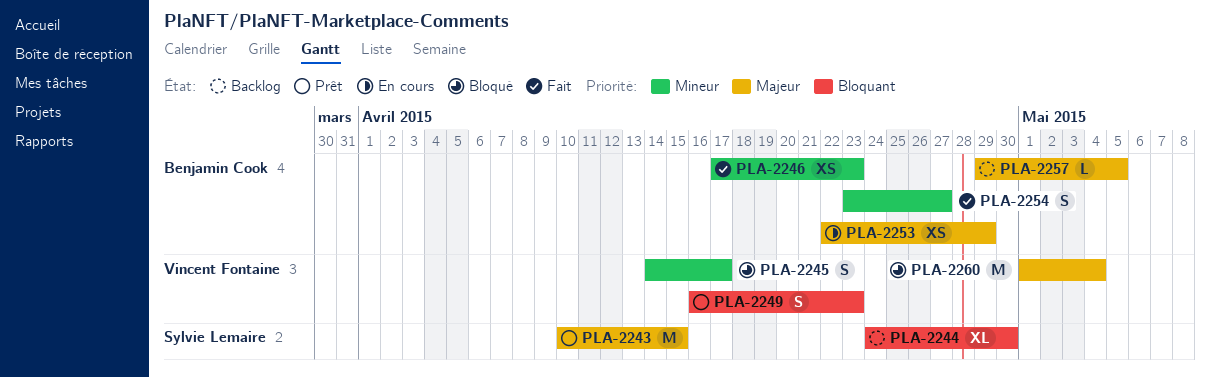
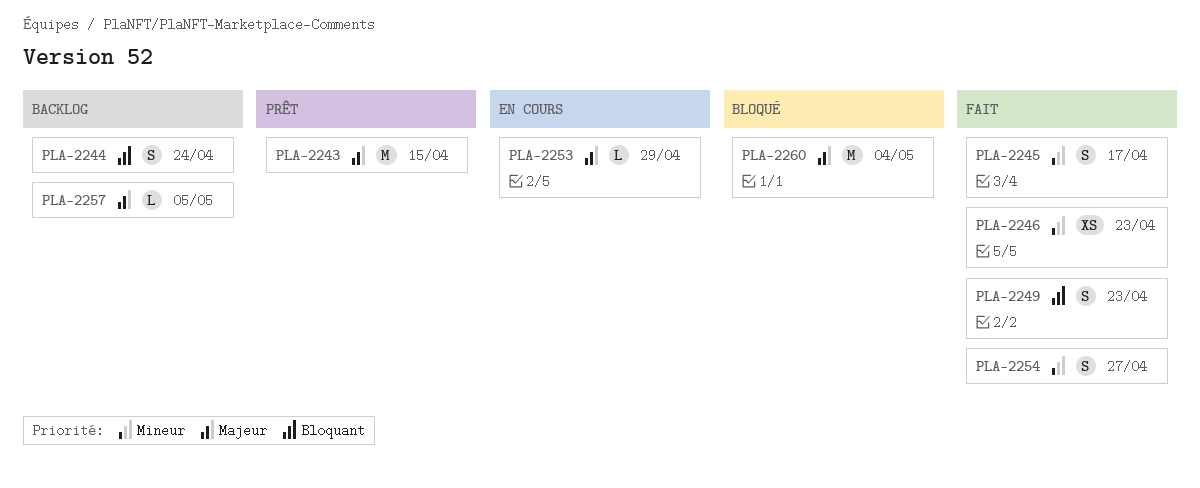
PLA-2244, estimate: XL -> S
PLA-2244, due: Apr 30 -> Apr 24
PLA-2245, status: Bloqué -> Fait
PLA-2249, status: Prêt -> Fait
PLA-2253, estimate: XS -> L

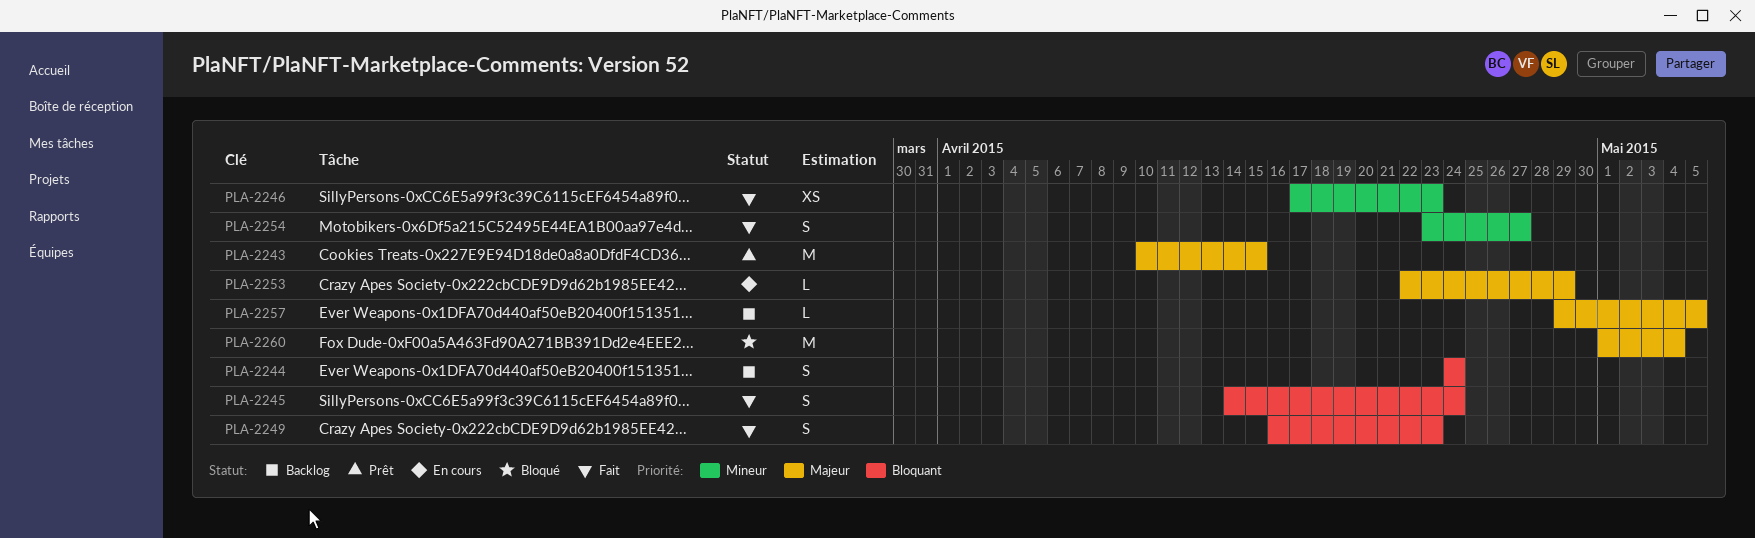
PLA-2245, priority: Mineur -> Bloquant
PLA-2245, due: Apr 17 -> Apr 24

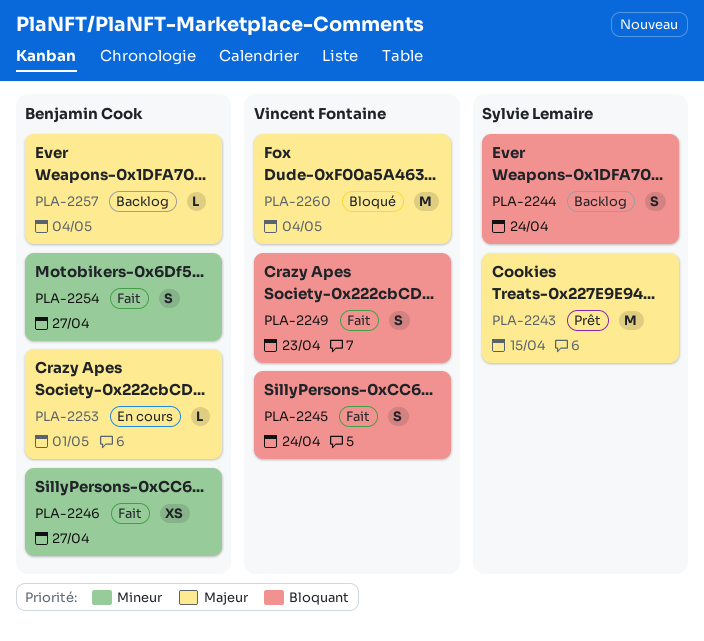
PLA-2246, due: Apr 23 -> Apr 27
PLA-2253, due: Apr 29 -> May 1
PLA-2257, due: May 5 -> May 4

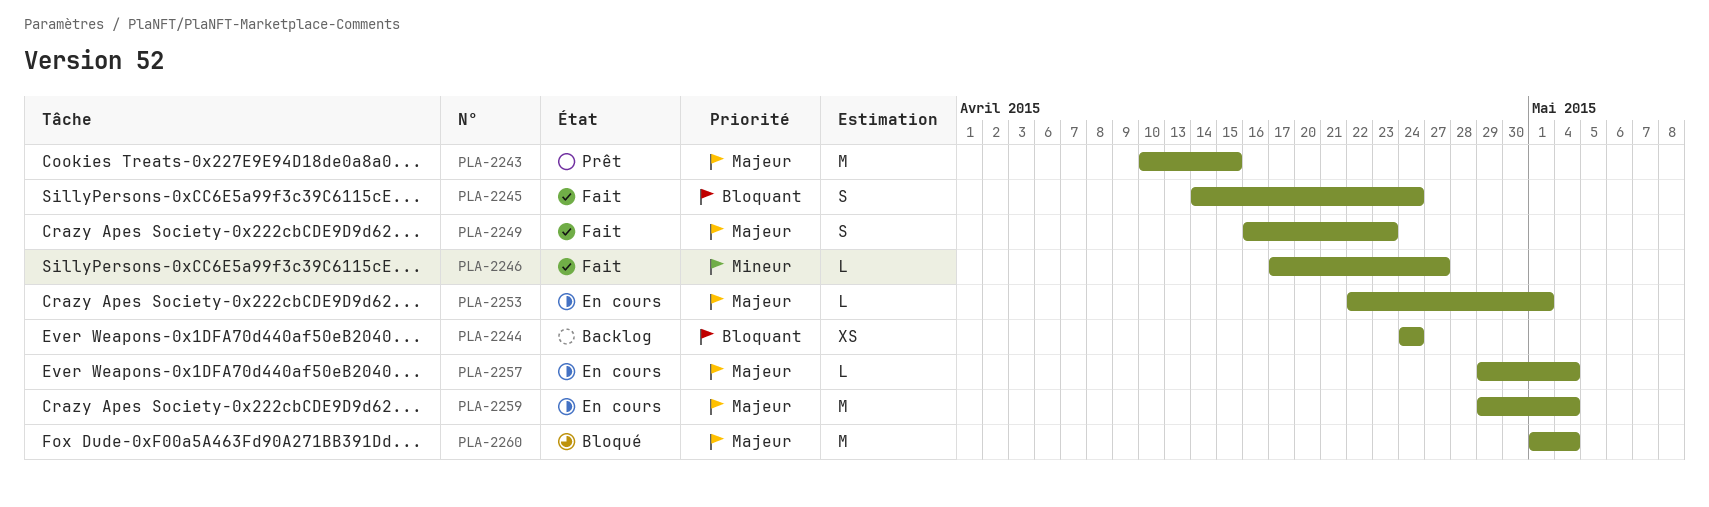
PLA-2244, estimate: S -> XS
PLA-2246, estimate: XS -> L
PLA-2249, priority: Bloquant -> Majeur
PLA-2254: present -> none
PLA-2257, status: Backlog -> En cours
PLA-2259: none -> present

